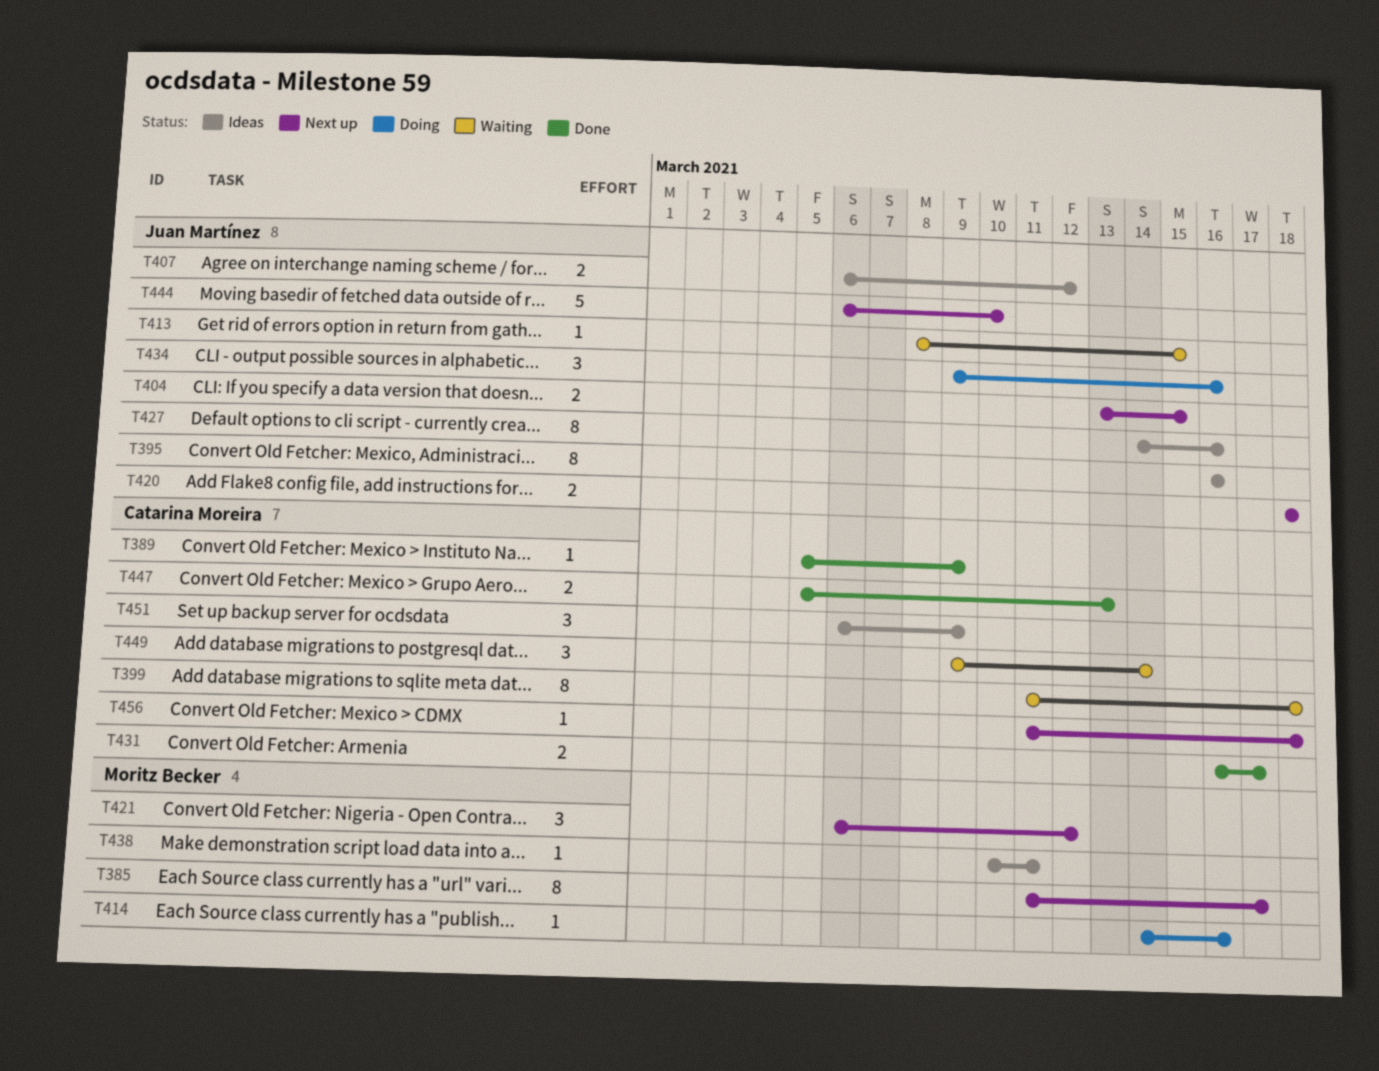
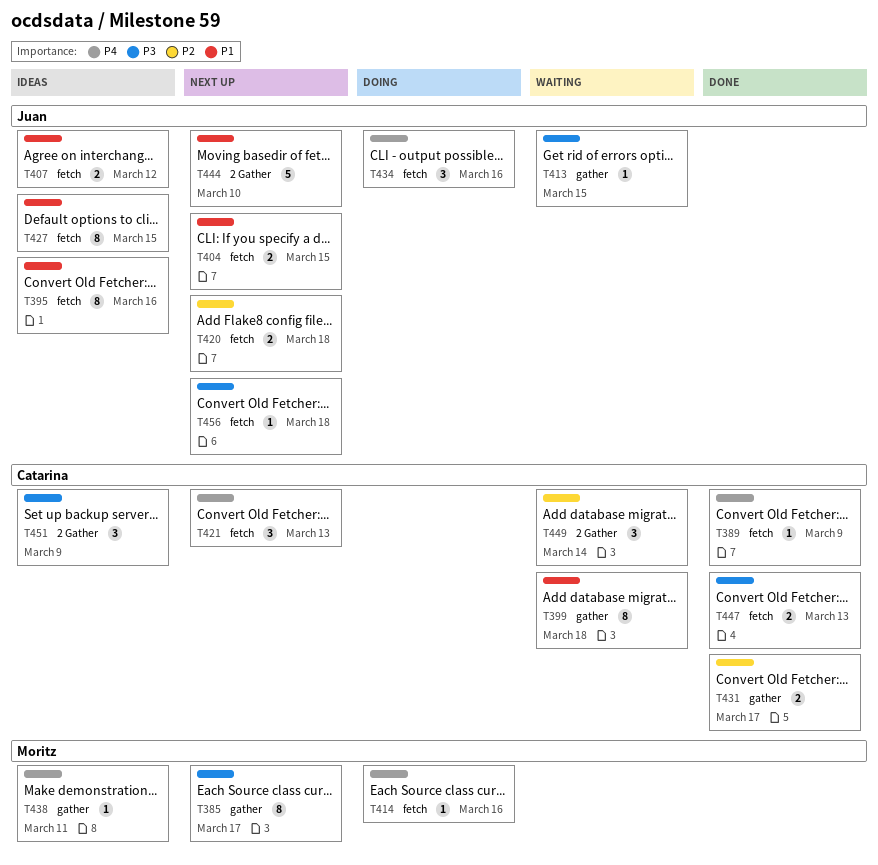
T421, owner: Moritz Becker -> Catarina Moreira
T421, due: Mar 12 -> Mar 13
T427, due: Mar 16 -> Mar 15
T456, owner: Catarina Moreira -> Juan Martínez

